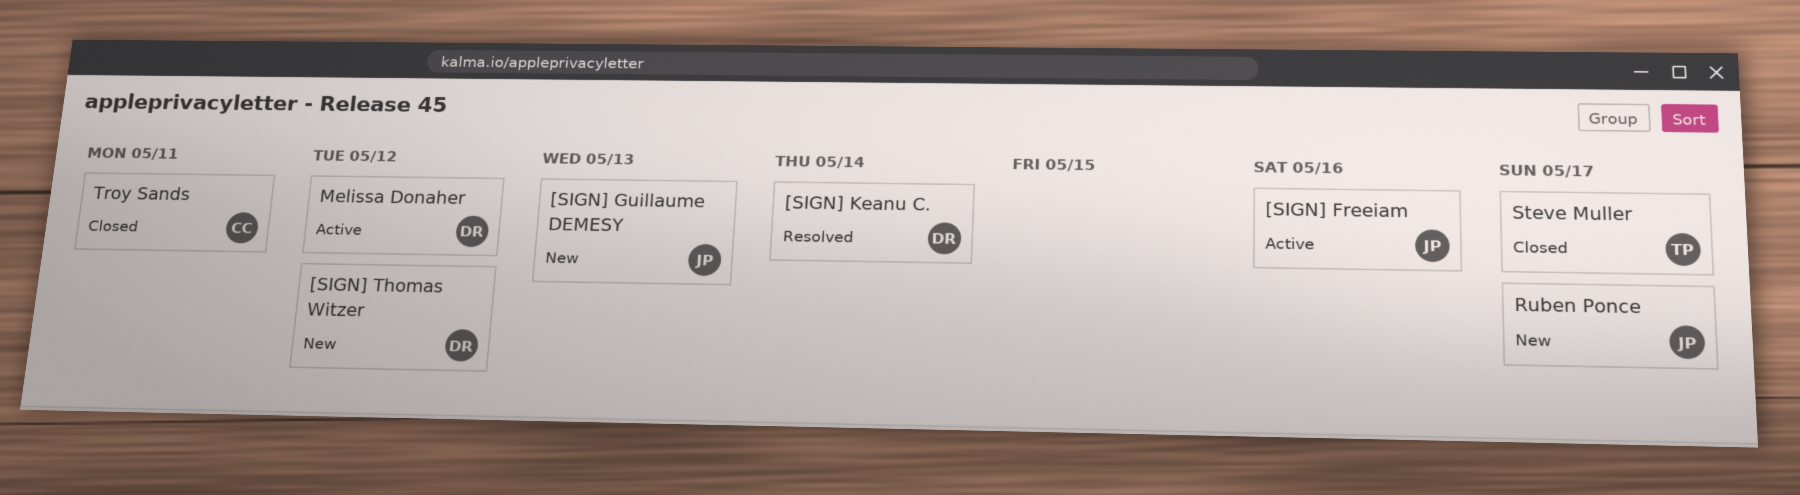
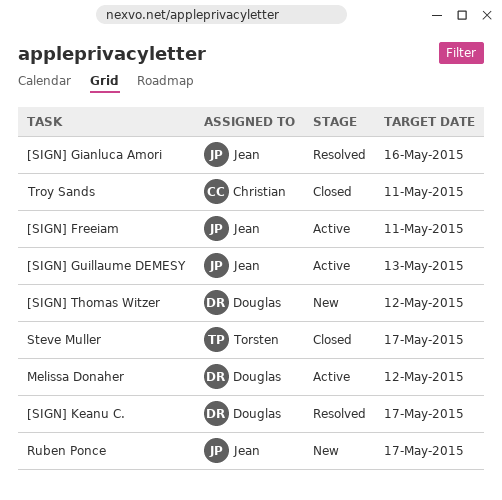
[SIGN] Freeiam, due: May 16 -> May 11
[SIGN] Gianluca Amori: none -> present
[SIGN] Guillaume DEMESY, status: New -> Active
[SIGN] Keanu C., due: May 14 -> May 17

